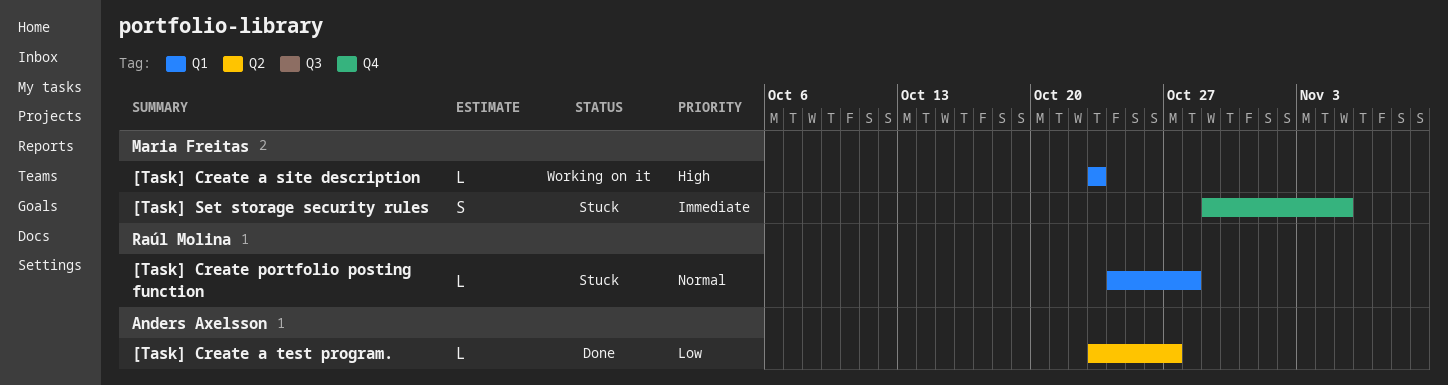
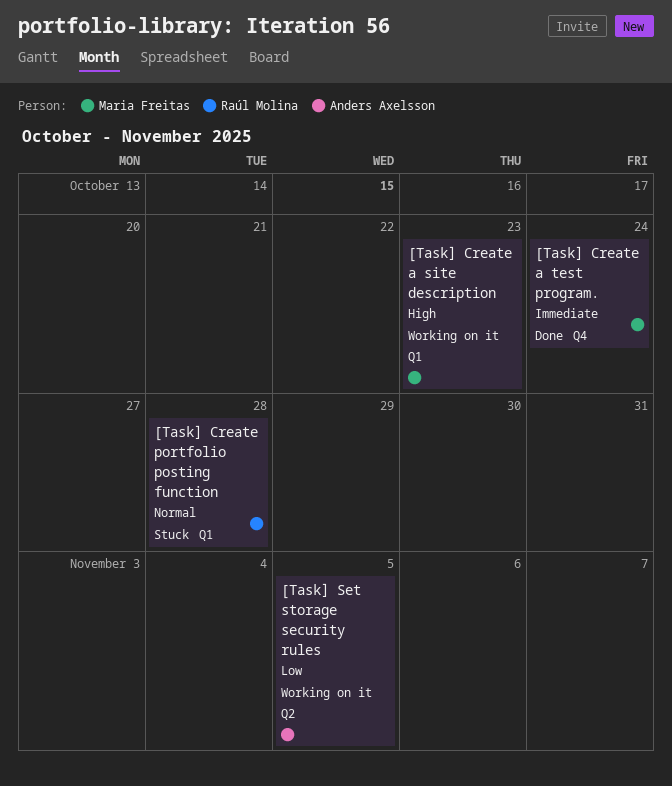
[Task] Create a test program., owner: Anders Axelsson -> Maria Freitas
[Task] Create a test program., priority: Low -> Immediate
[Task] Create a test program., label: Q2 -> Q4
[Task] Create a test program., due: Oct 27 -> Oct 24
[Task] Set storage security rules, status: Stuck -> Working on it
[Task] Set storage security rules, owner: Maria Freitas -> Anders Axelsson
[Task] Set storage security rules, priority: Immediate -> Low
[Task] Set storage security rules, label: Q4 -> Q2

